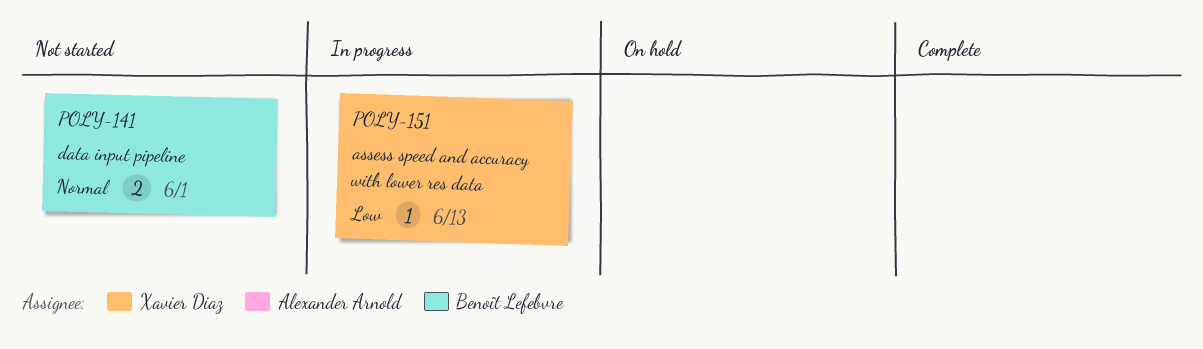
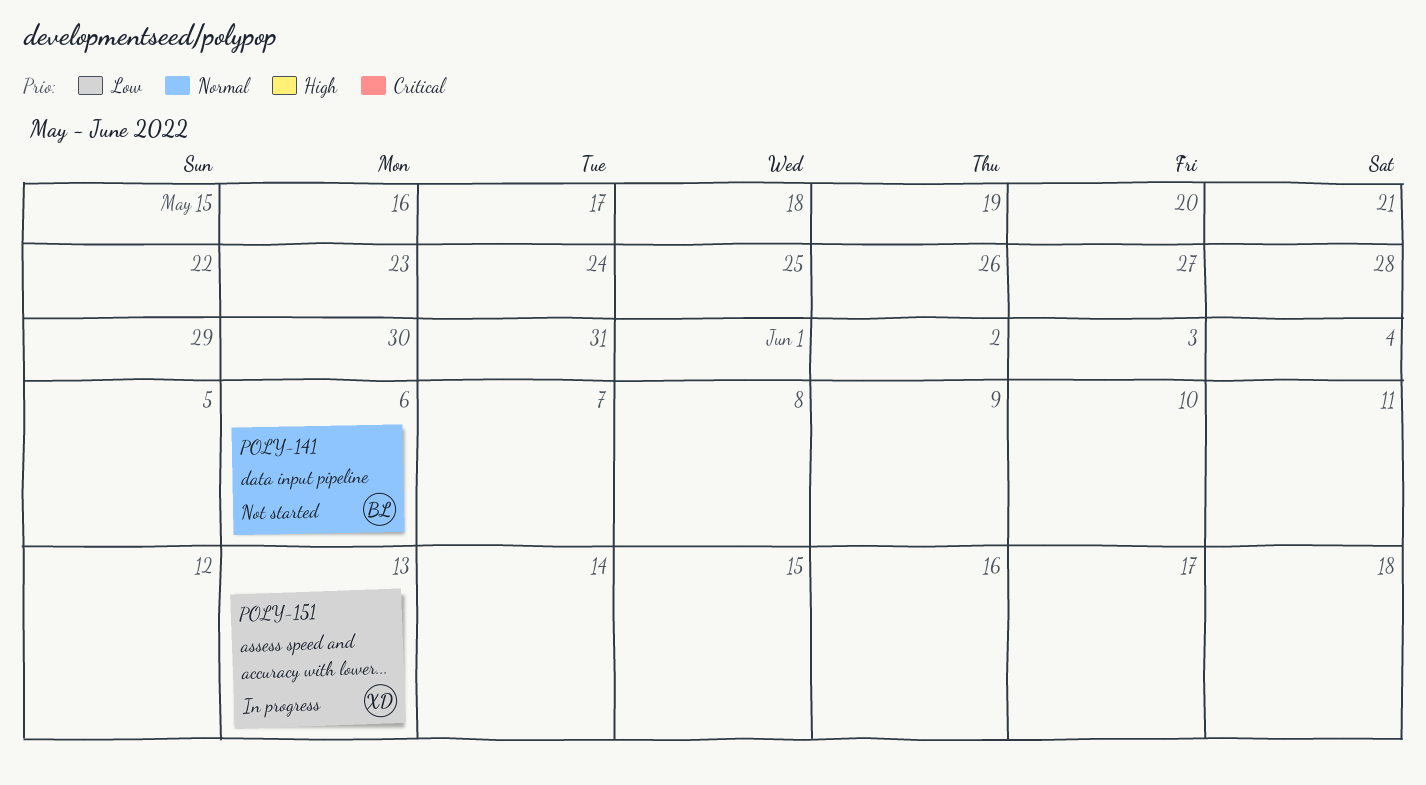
POLY-141, due: Jun 1 -> Jun 6

